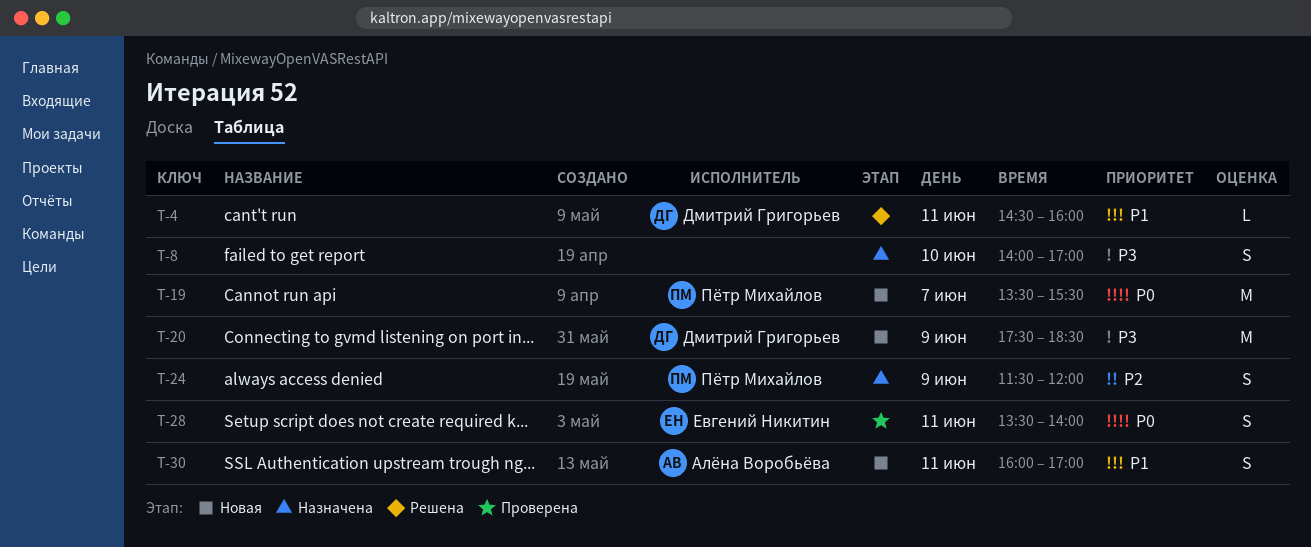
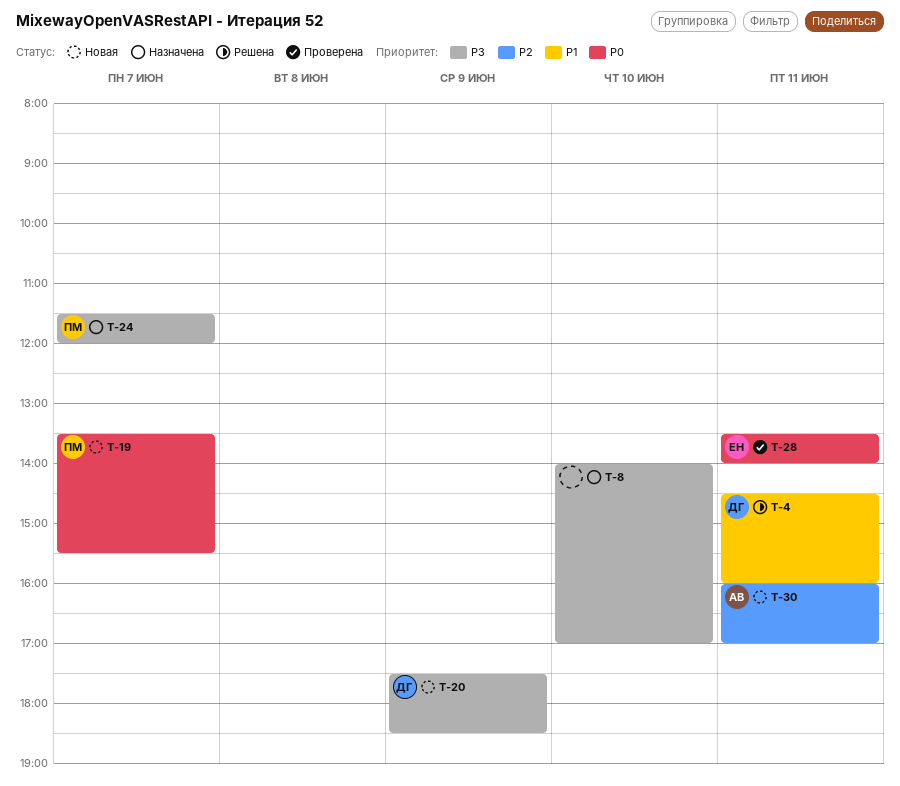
T-24, priority: P2 -> P3
T-24, day: Jun 9 -> Jun 7
T-30, priority: P1 -> P2

